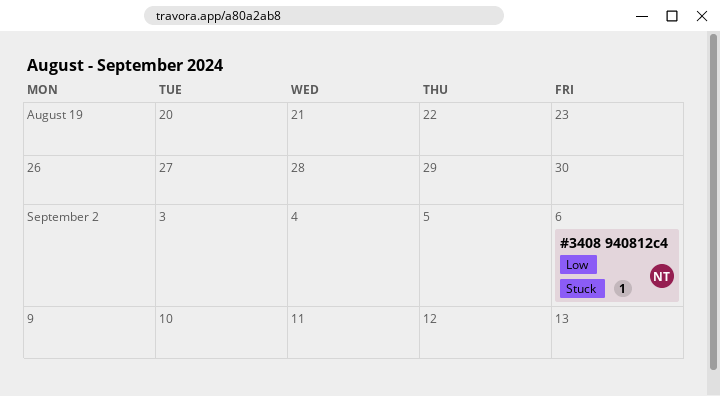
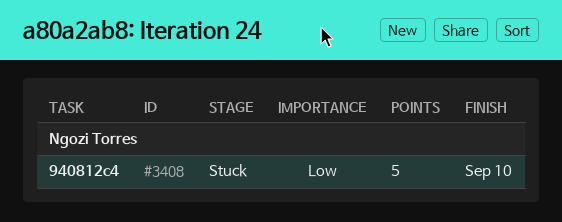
#3408, estimate: 1 -> 5
#3408, due: Sep 6 -> Sep 10

